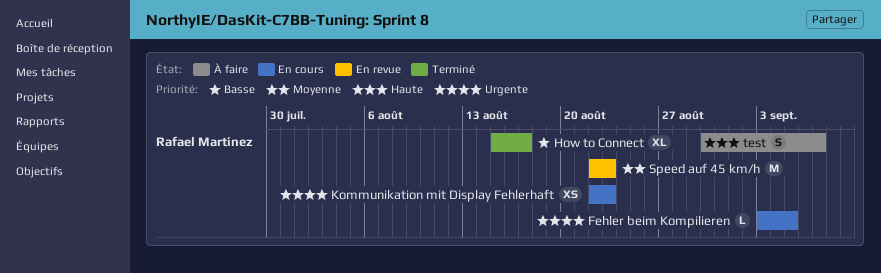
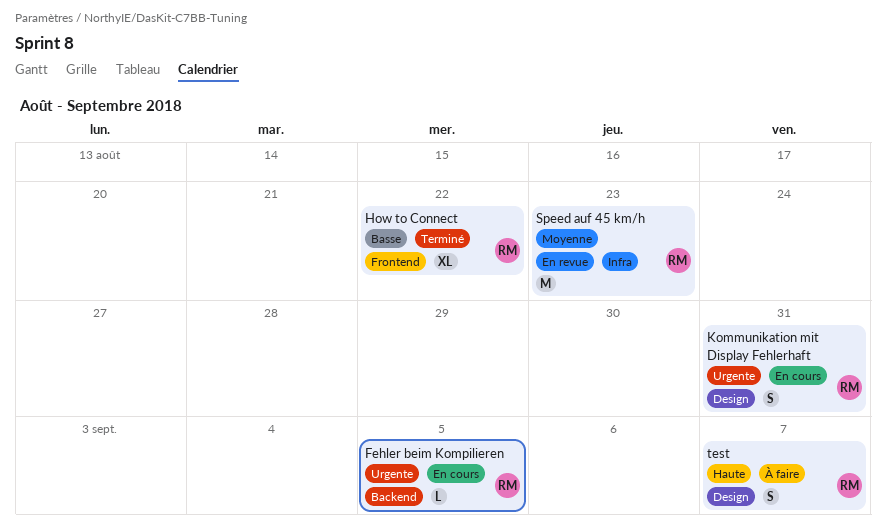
How to Connect, due: Aug 17 -> Aug 22
Kommunikation mit Display Fehlerhaft, estimate: XS -> S
Kommunikation mit Display Fehlerhaft, due: Aug 23 -> Aug 31

